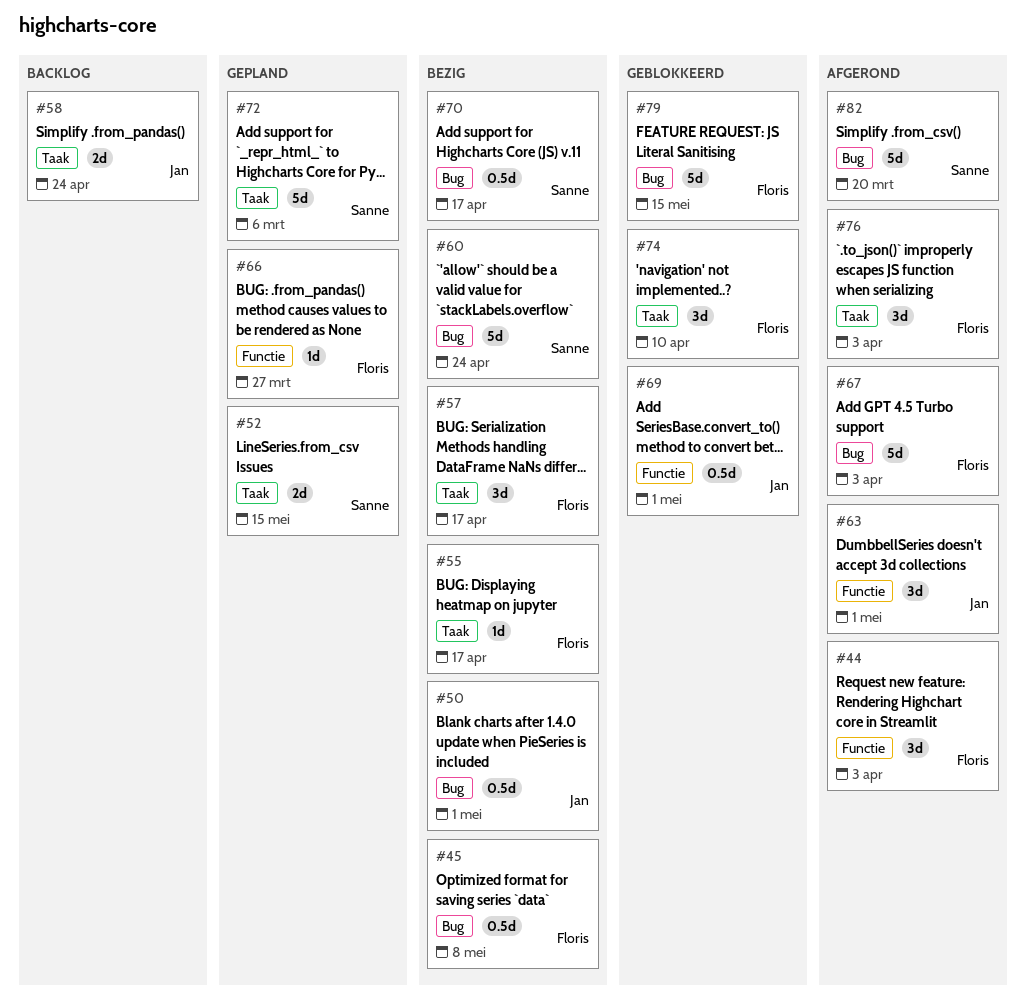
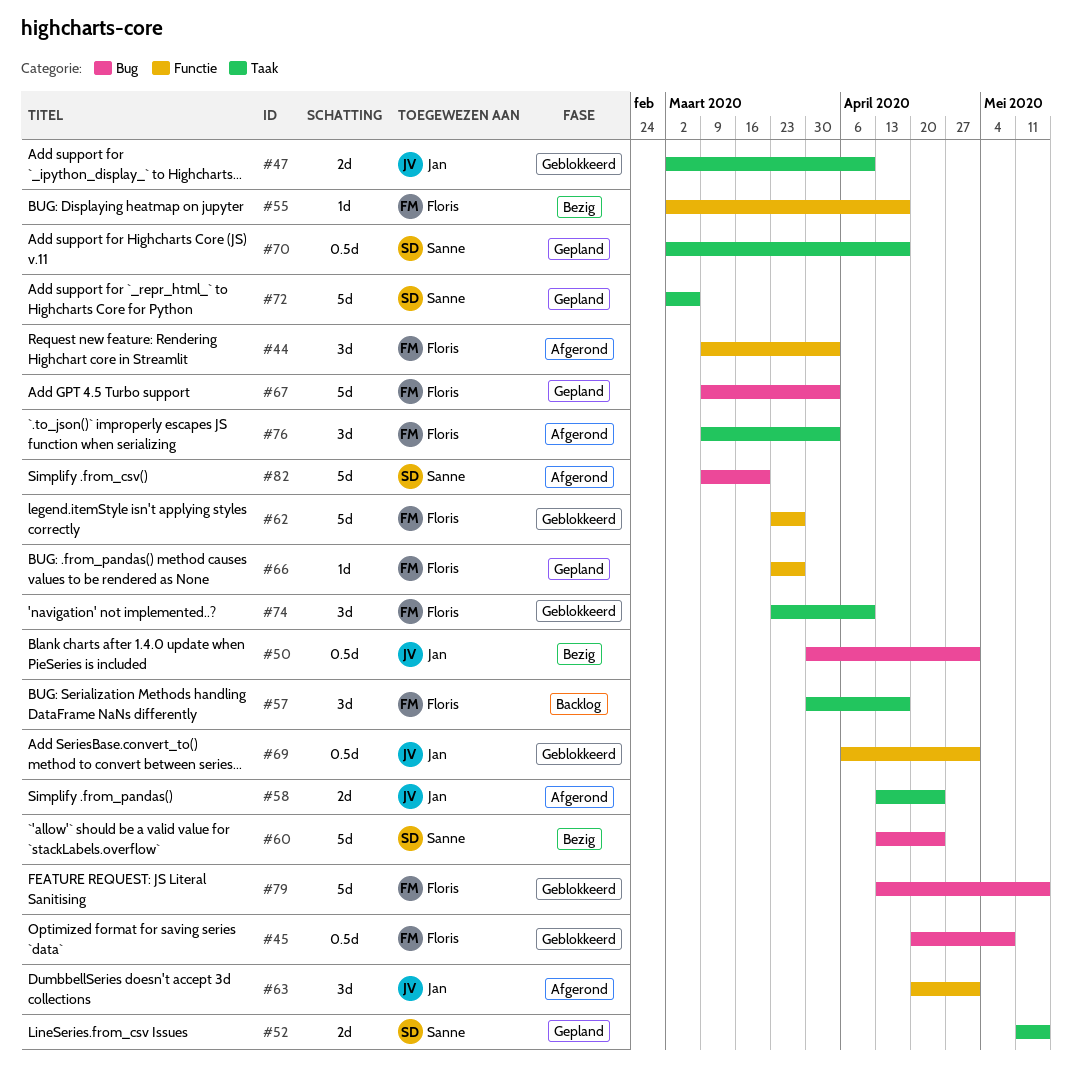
#45, status: Bezig -> Geblokkeerd
#47: none -> present
#55, label: Taak -> Functie
#57, status: Bezig -> Backlog
#58, status: Backlog -> Afgerond
#62: none -> present
#67, status: Afgerond -> Gepland
#70, status: Bezig -> Gepland
#70, label: Bug -> Taak

